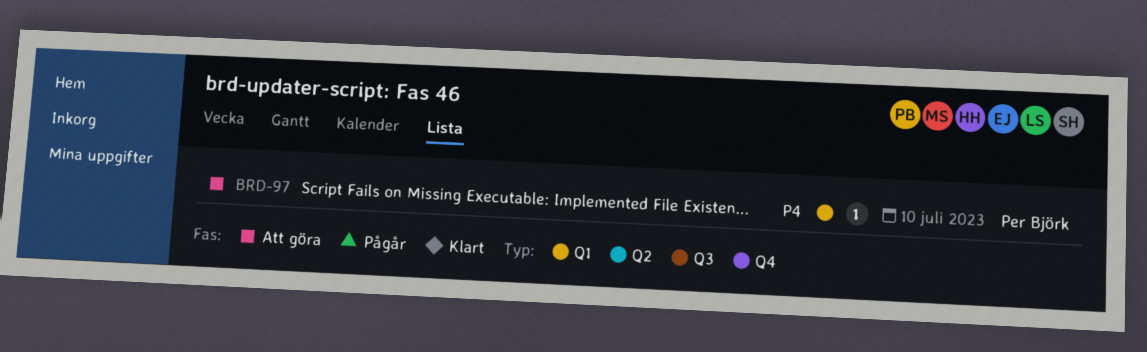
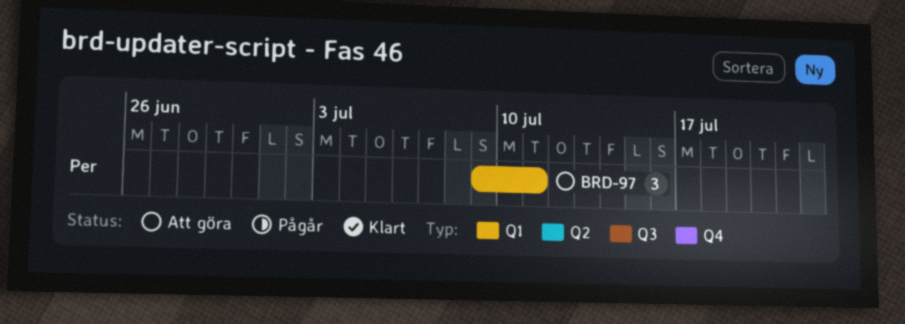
BRD-97, estimate: 1 -> 3
BRD-97, due: Jul 10 -> Jul 11

